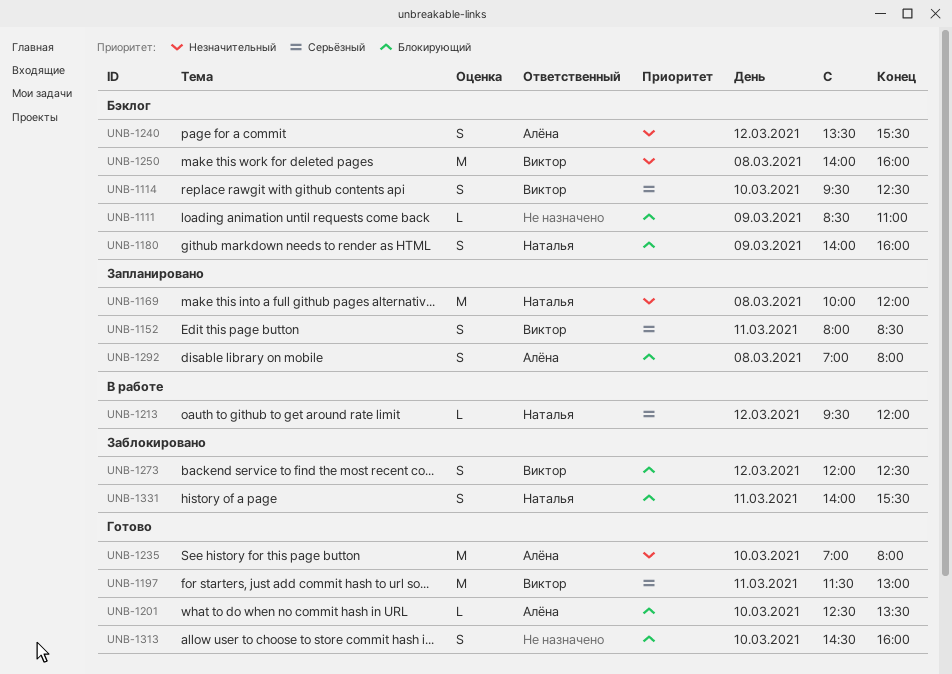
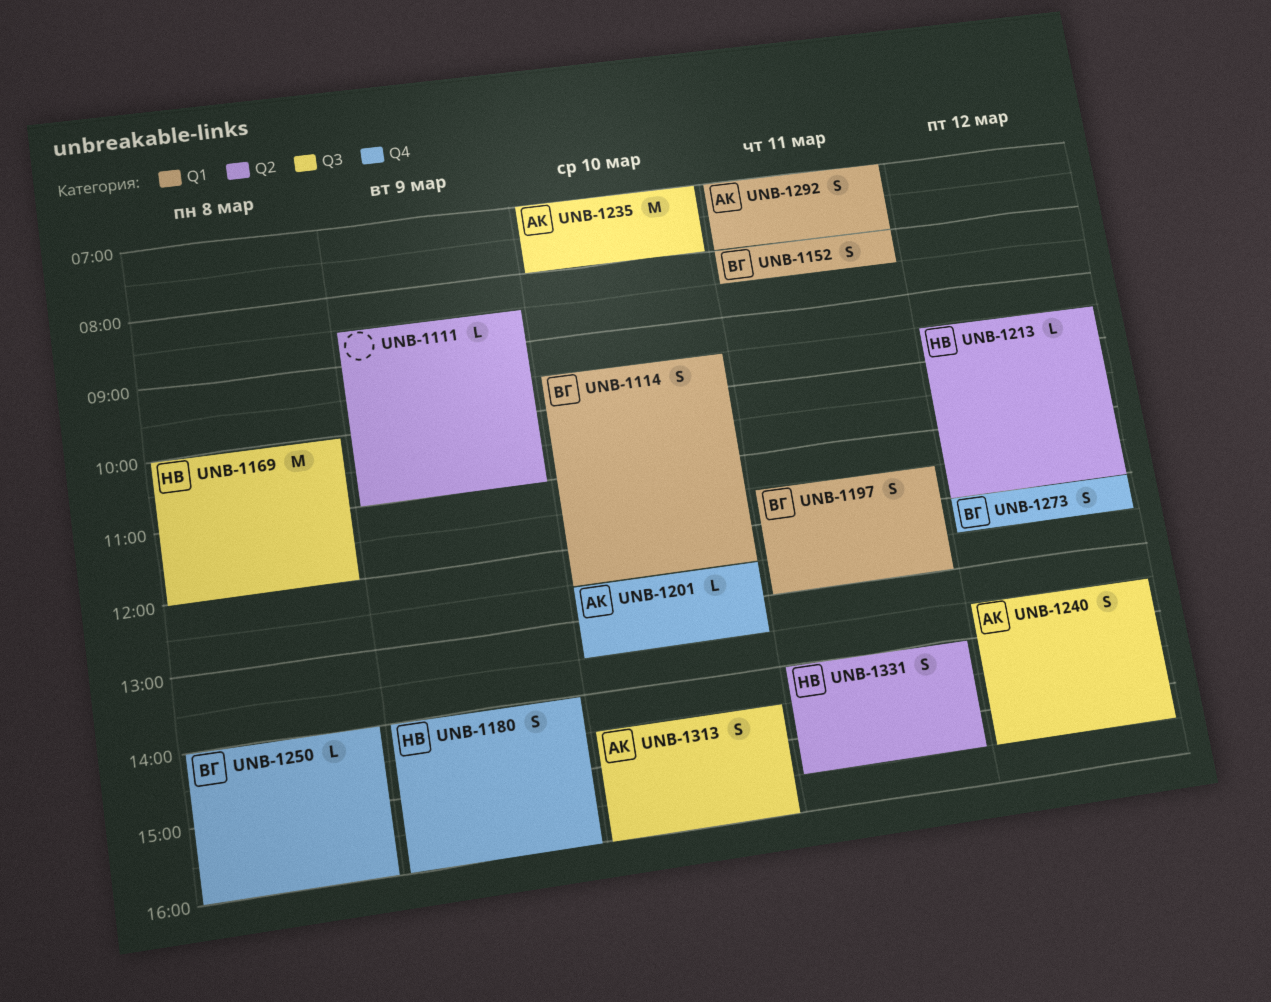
UNB-1197, estimate: M -> S
UNB-1250, estimate: M -> L
UNB-1292, day: Mar 8 -> Mar 11
UNB-1313, owner: none -> Алёна

